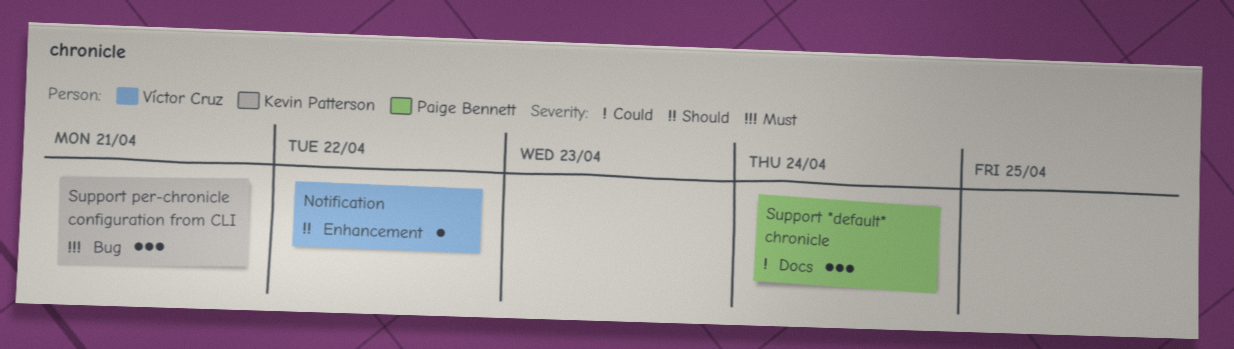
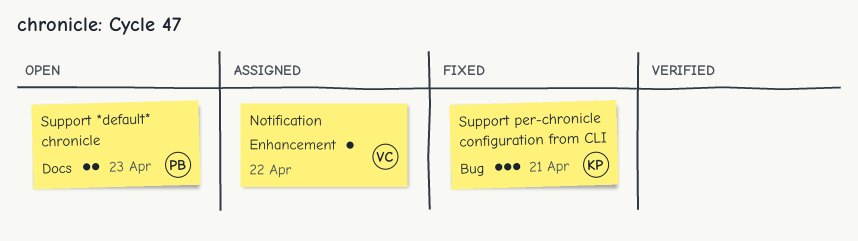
Support *default* chronicle, estimate: 3 -> 2
Support *default* chronicle, due: Apr 24 -> Apr 23

